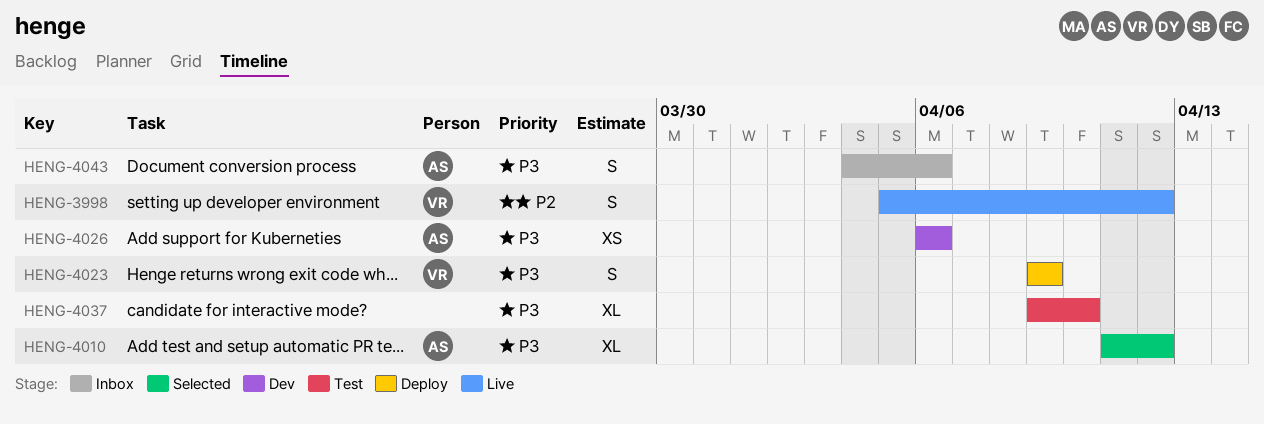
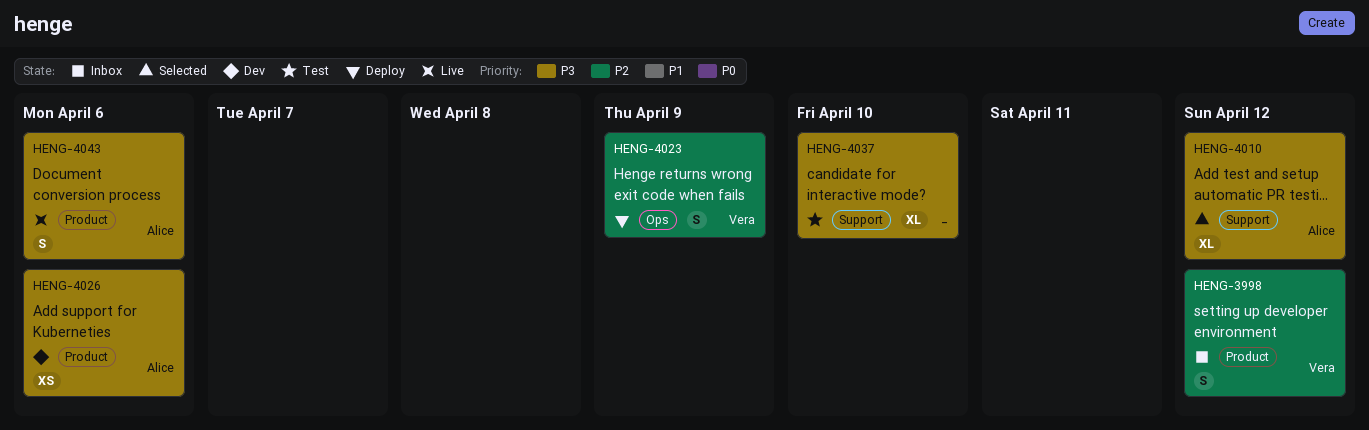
HENG-3998, status: Live -> Inbox
HENG-4023, priority: P3 -> P2
HENG-4043, status: Inbox -> Live

